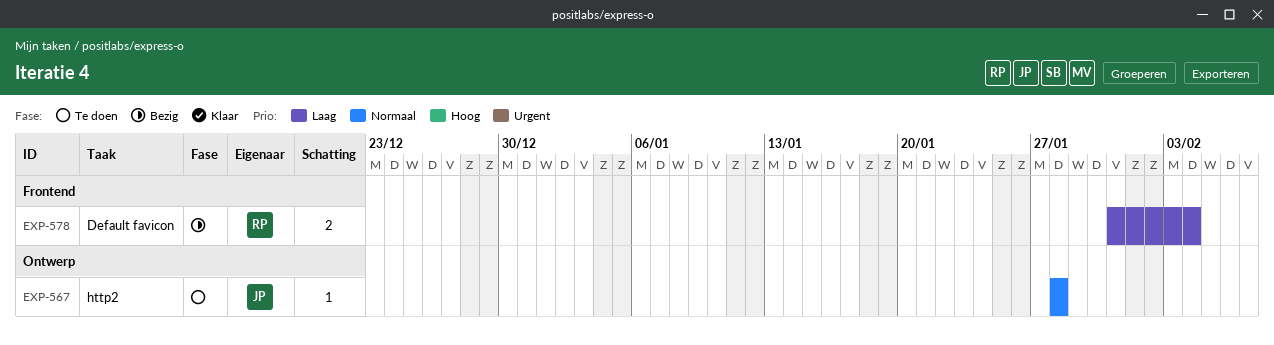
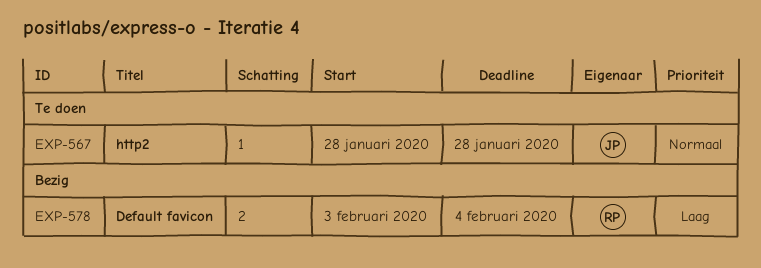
EXP-578, start: Jan 31 -> Feb 3

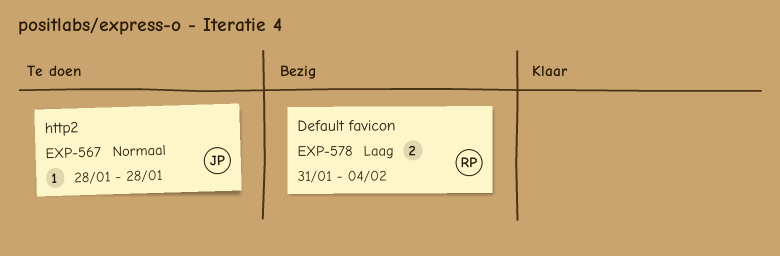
EXP-578, start: Feb 3 -> Jan 31

